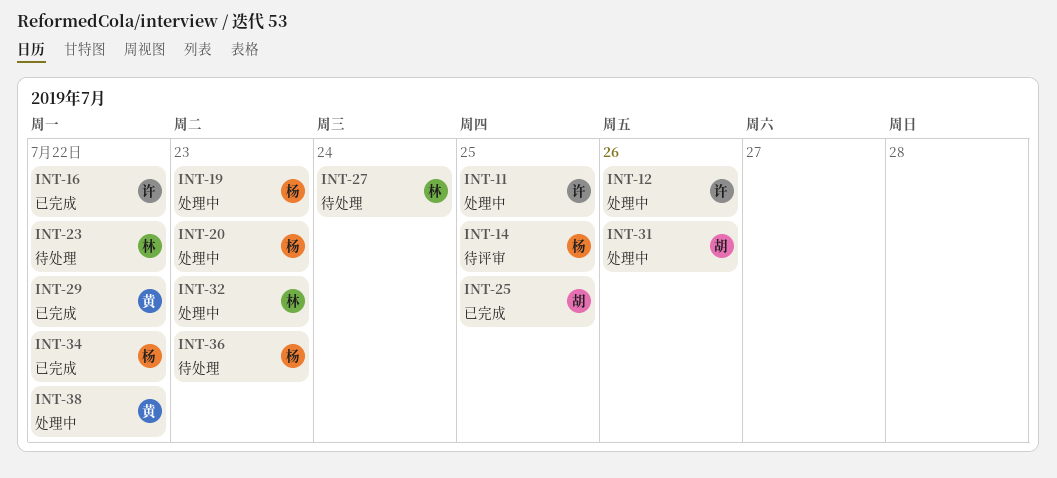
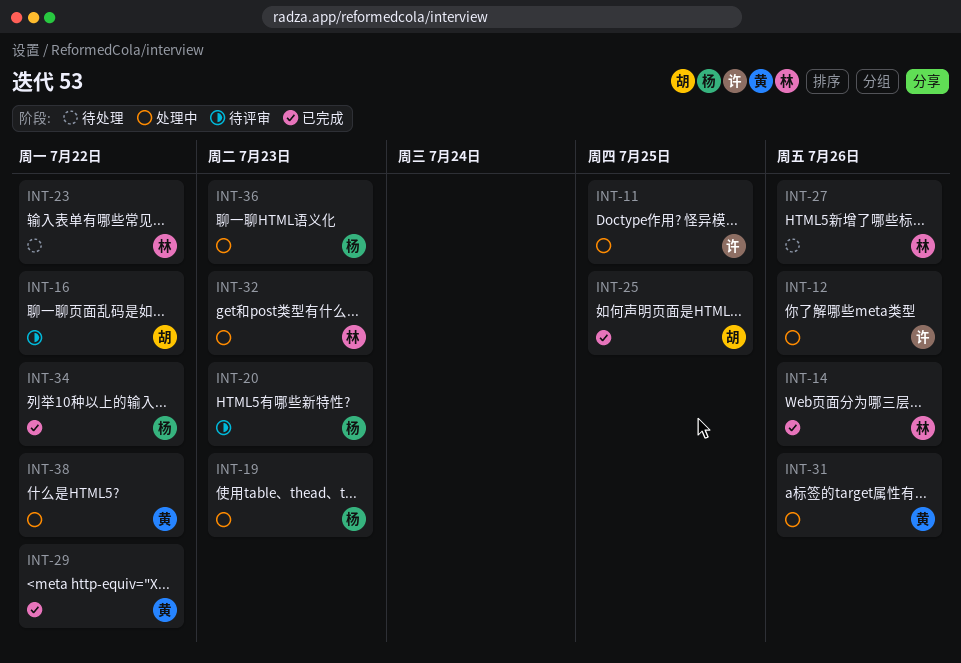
INT-14, status: 待评审 -> 已完成
INT-14, owner: 杨 -> 林
INT-14, due: Jul 25 -> Jul 26
INT-16, status: 已完成 -> 待评审
INT-16, owner: 许 -> 胡
INT-20, status: 处理中 -> 待评审
INT-27, due: Jul 24 -> Jul 26
INT-31, owner: 胡 -> 黄
INT-36, status: 待处理 -> 处理中

